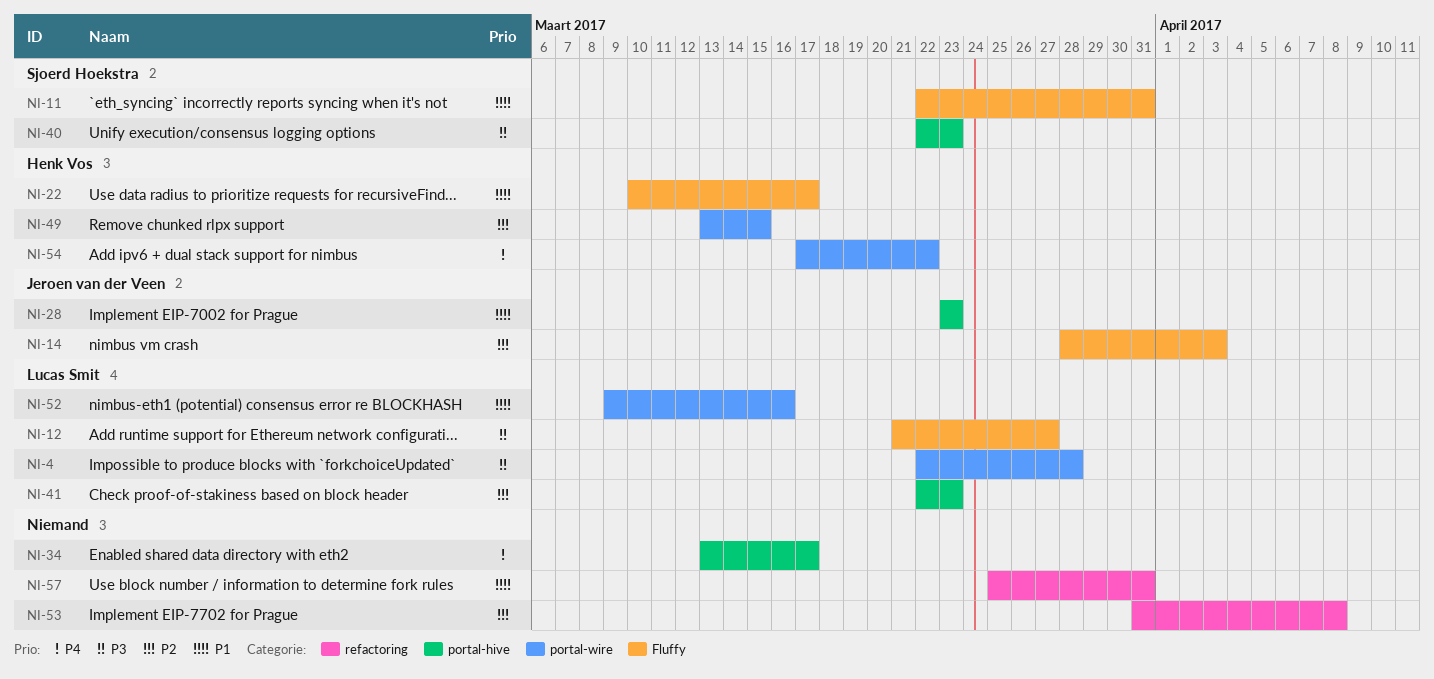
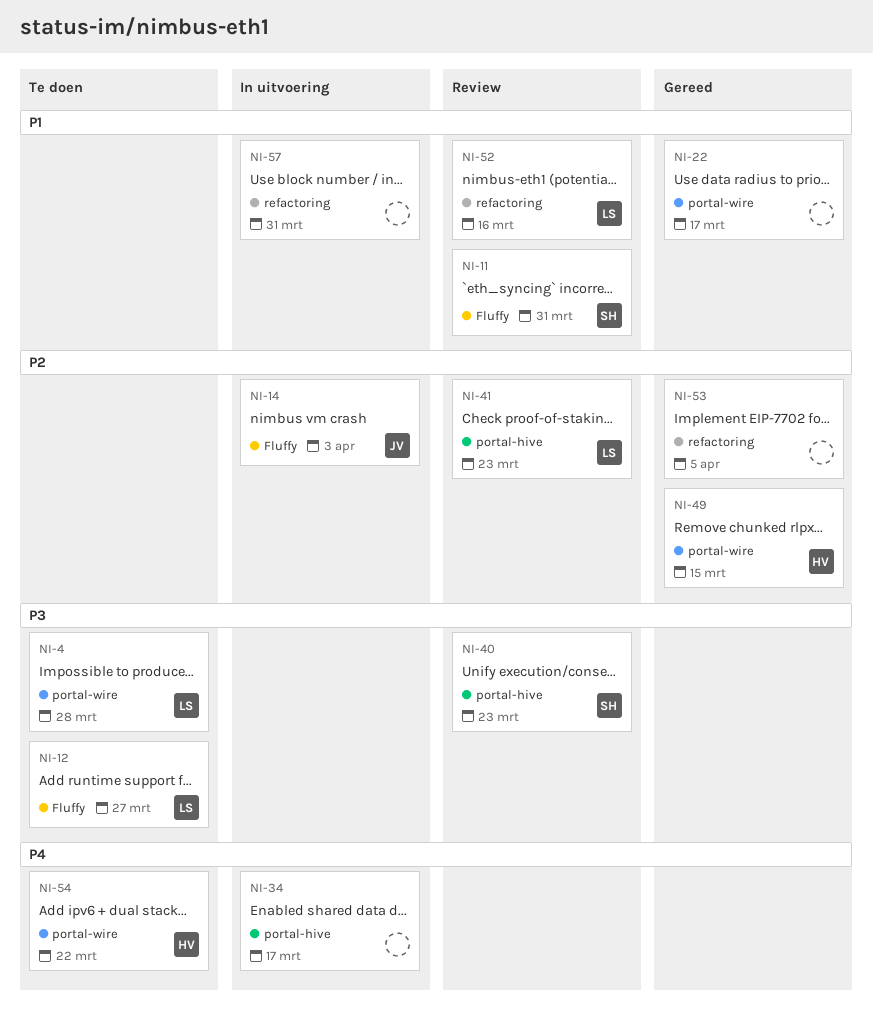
NI-22, owner: Henk Vos -> none
NI-22, label: Fluffy -> portal-wire
NI-28: present -> none
NI-52, label: portal-wire -> refactoring
NI-53, due: Apr 8 -> Apr 5

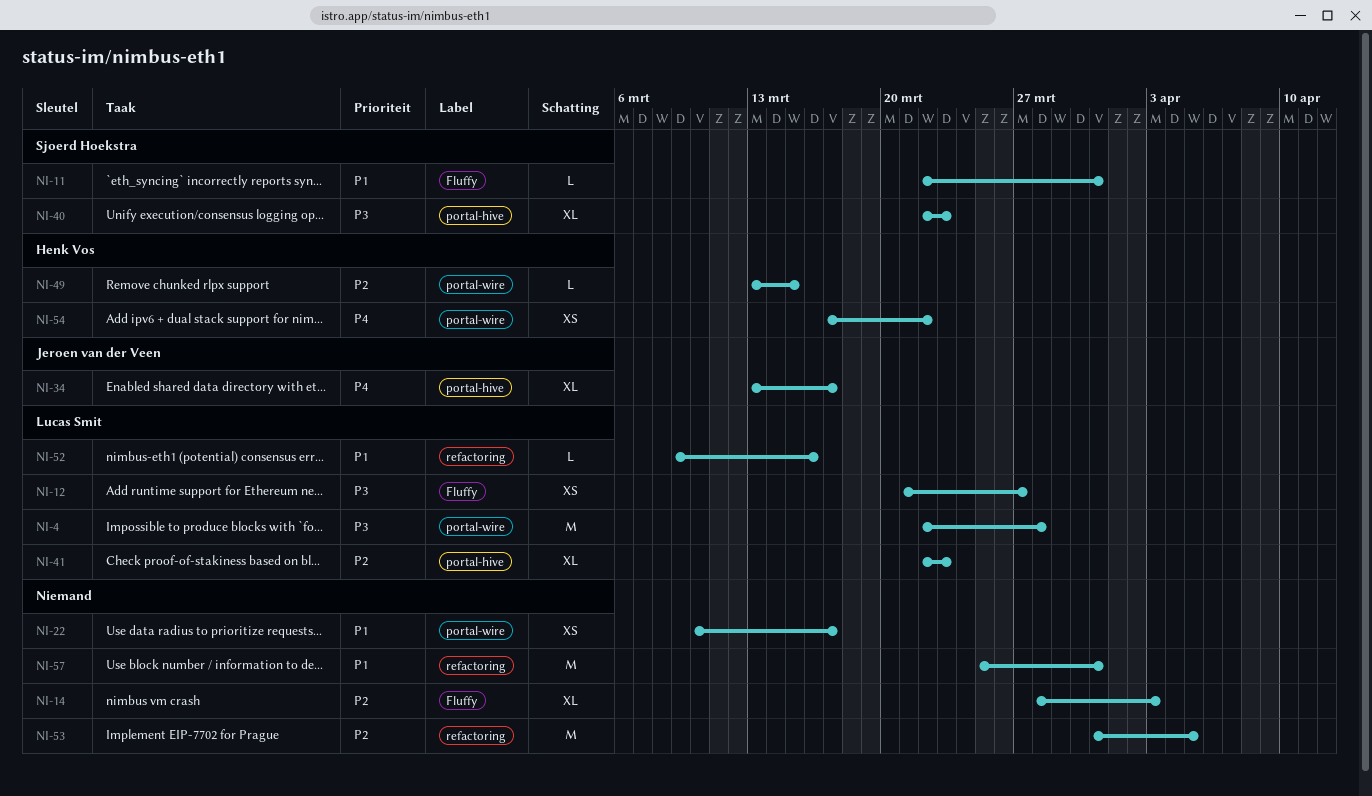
NI-14, owner: Jeroen van der Veen -> none
NI-34, owner: none -> Jeroen van der Veen

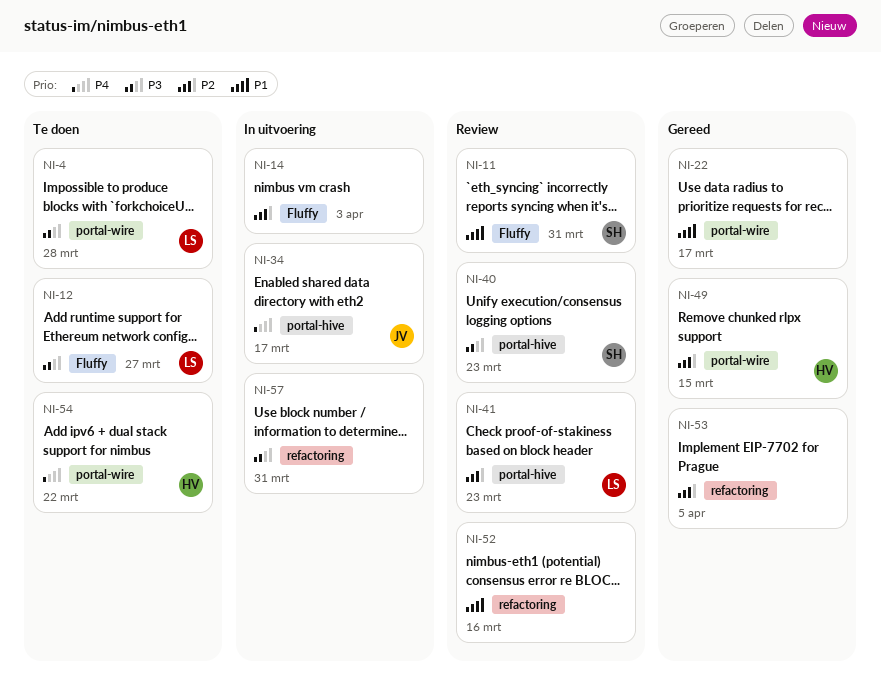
NI-52, owner: Lucas Smit -> none
NI-57, priority: P1 -> P3

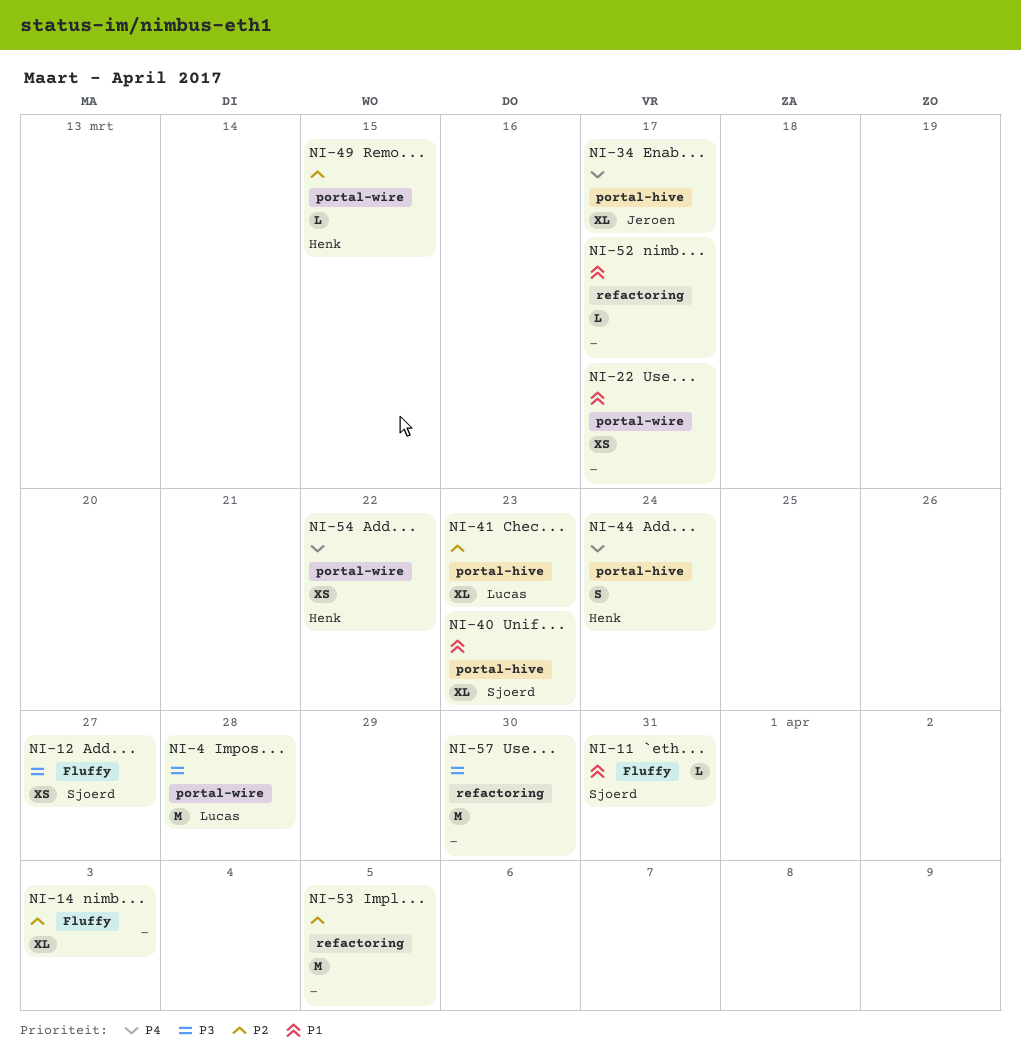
NI-12, owner: Lucas -> Sjoerd
NI-40, priority: P3 -> P1
NI-44: none -> present
NI-52, due: Mar 16 -> Mar 17
NI-57, due: Mar 31 -> Mar 30

